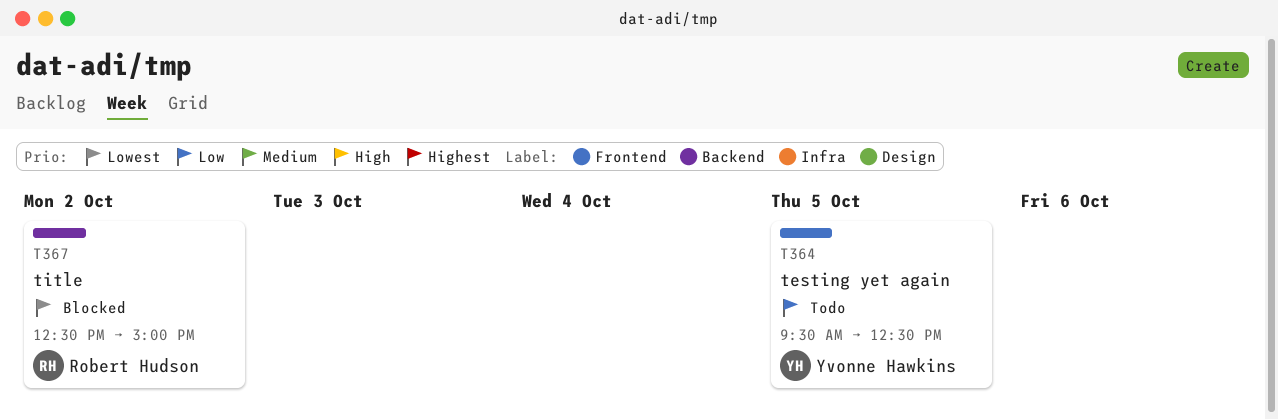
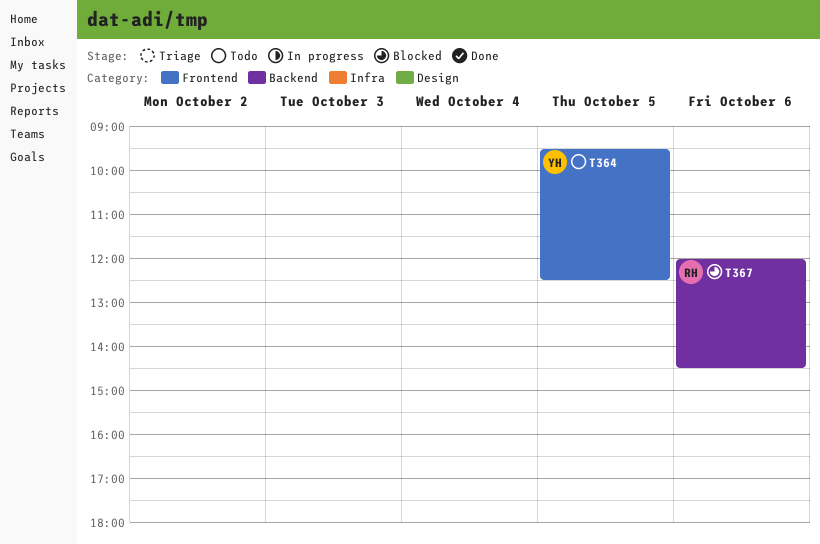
T367, day: Oct 2 -> Oct 6
T367, begins: 12:30 -> 12:00
T367, ends: 15:00 -> 14:30

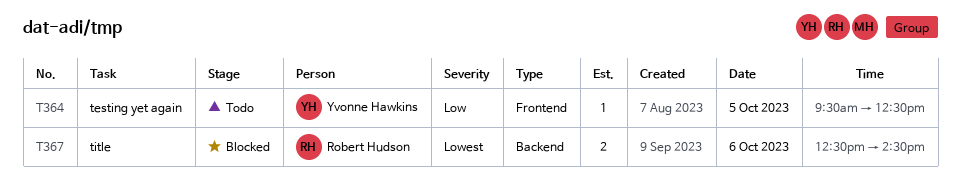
T367, begins: 12:00 -> 12:30

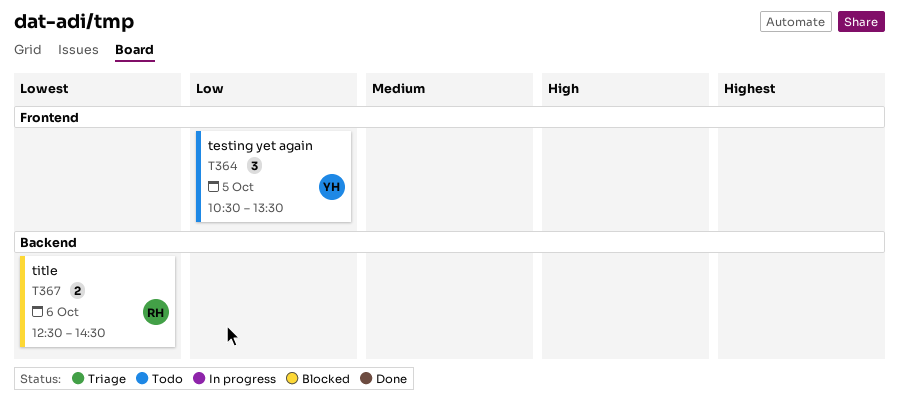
T364, estimate: 1 -> 3
T364, begins: 09:30 -> 10:30
T364, ends: 12:30 -> 13:30

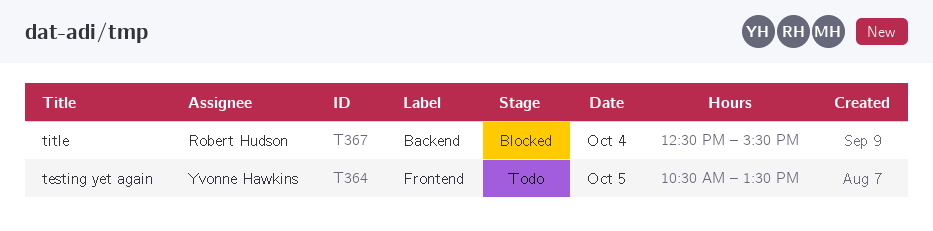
T367, day: Oct 6 -> Oct 4
T367, ends: 14:30 -> 15:30

